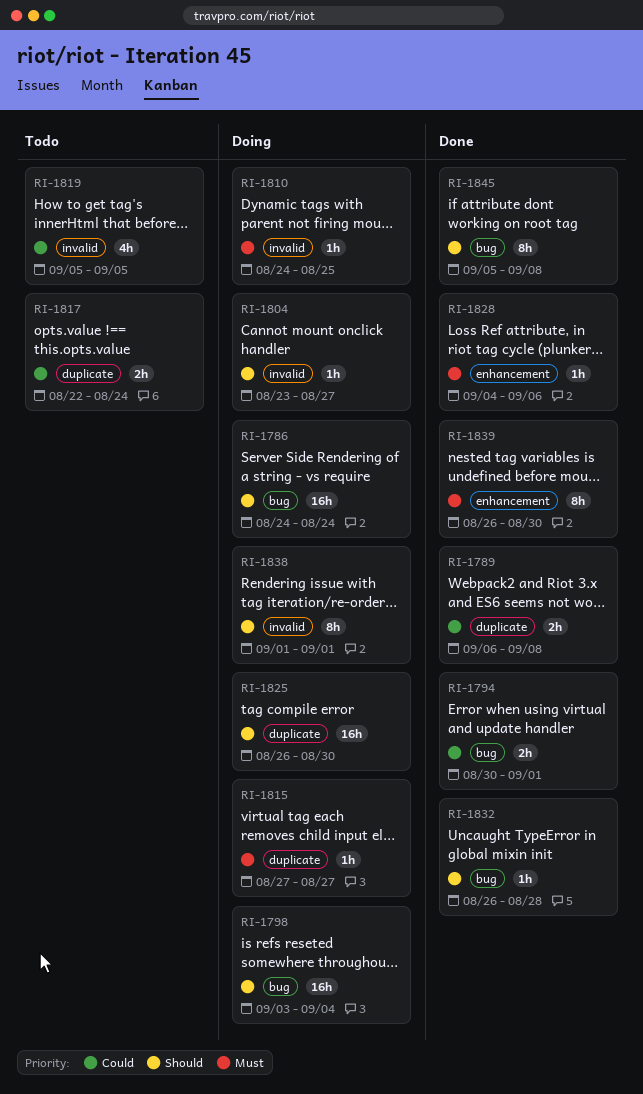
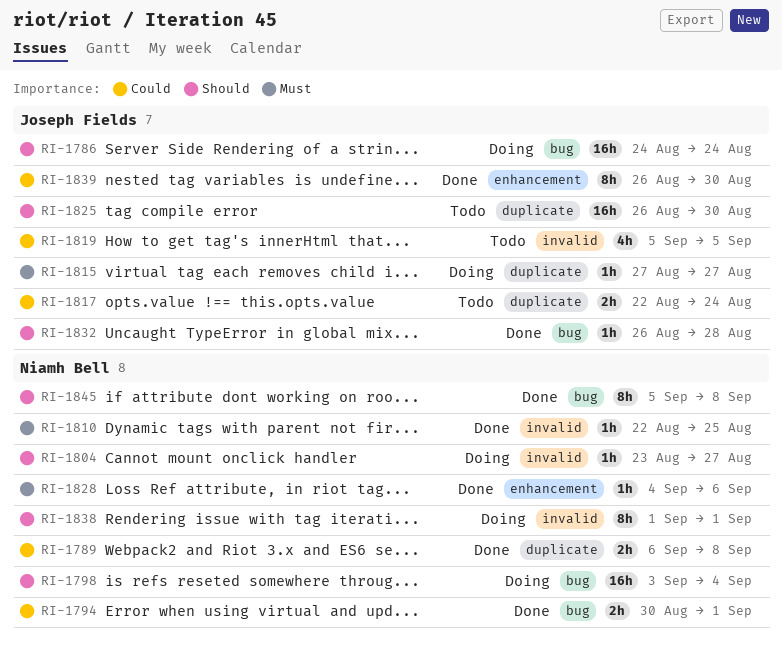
RI-1810, status: Doing -> Done
RI-1810, start: Aug 24 -> Aug 22
RI-1825, status: Doing -> Todo
RI-1839, priority: Must -> Could

